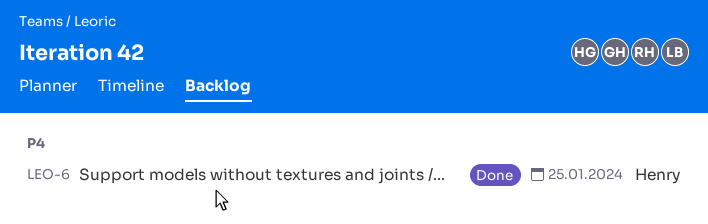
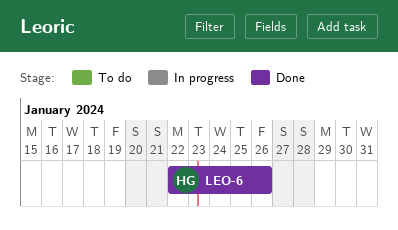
LEO-6, due: Jan 25 -> Jan 26

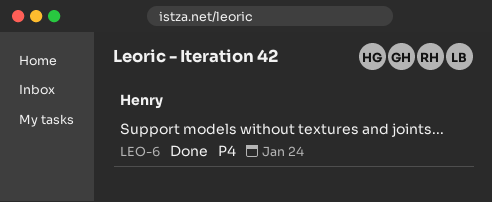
LEO-6, due: Jan 26 -> Jan 24

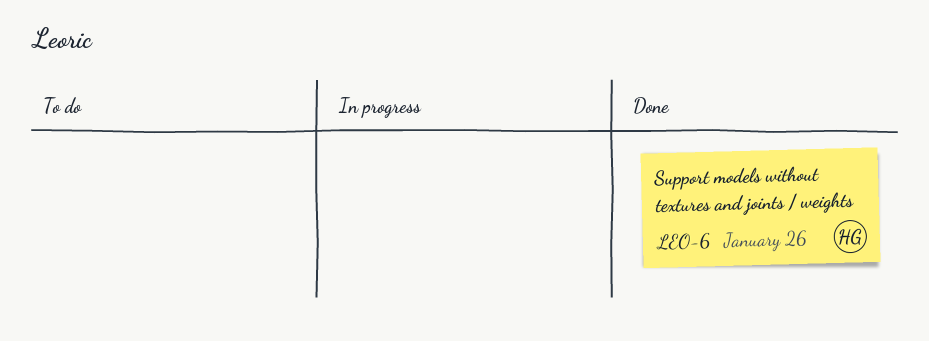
LEO-6, due: Jan 24 -> Jan 26

